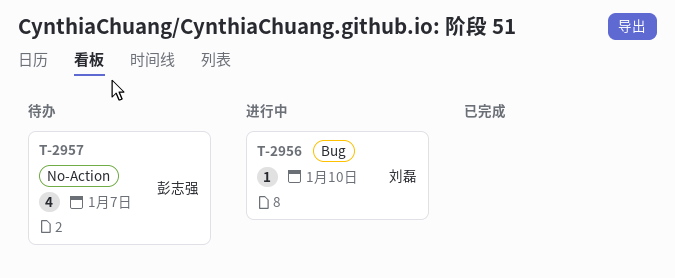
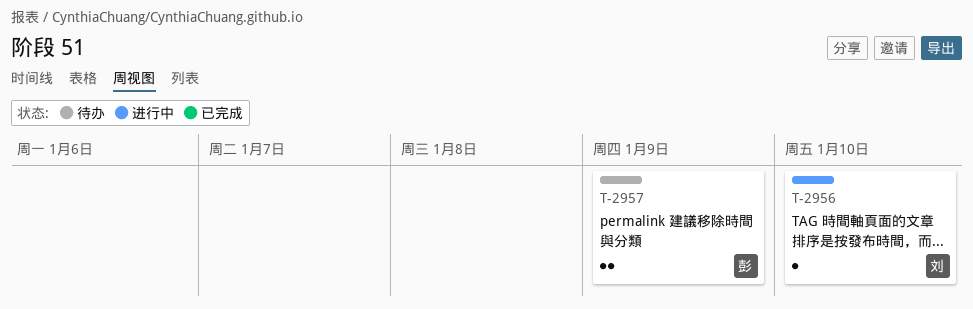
T-2957, estimate: 4 -> 2
T-2957, due: Jan 7 -> Jan 9

